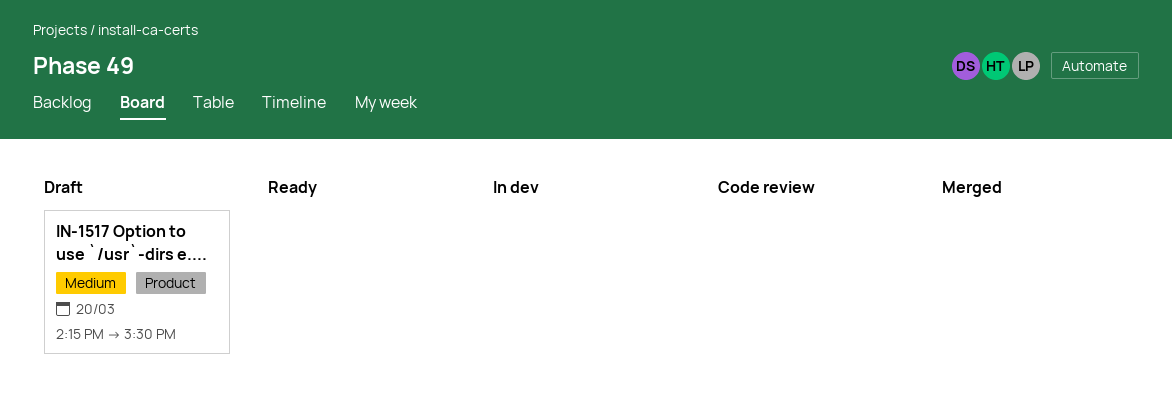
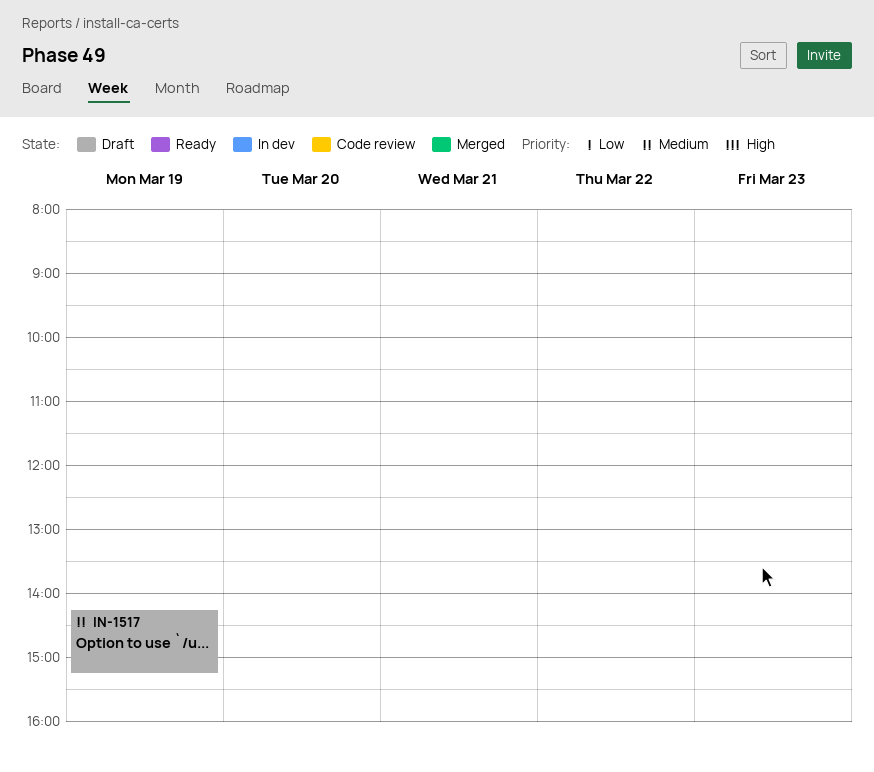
IN-1517, day: Mar 20 -> Mar 19
IN-1517, ends: 15:30 -> 15:15

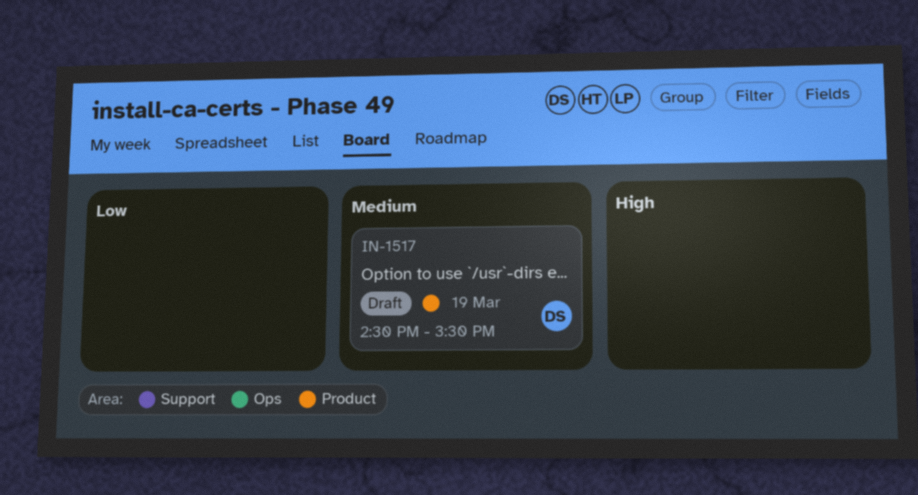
IN-1517, begins: 14:15 -> 14:30
IN-1517, ends: 15:15 -> 15:30

